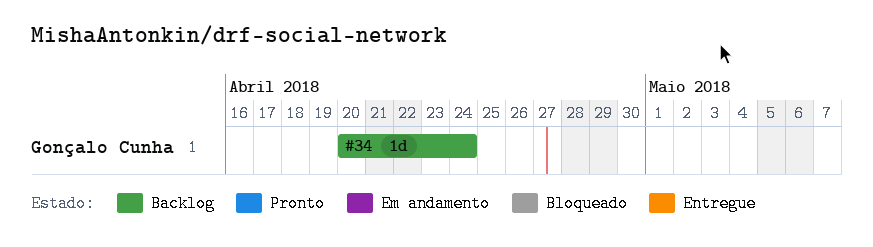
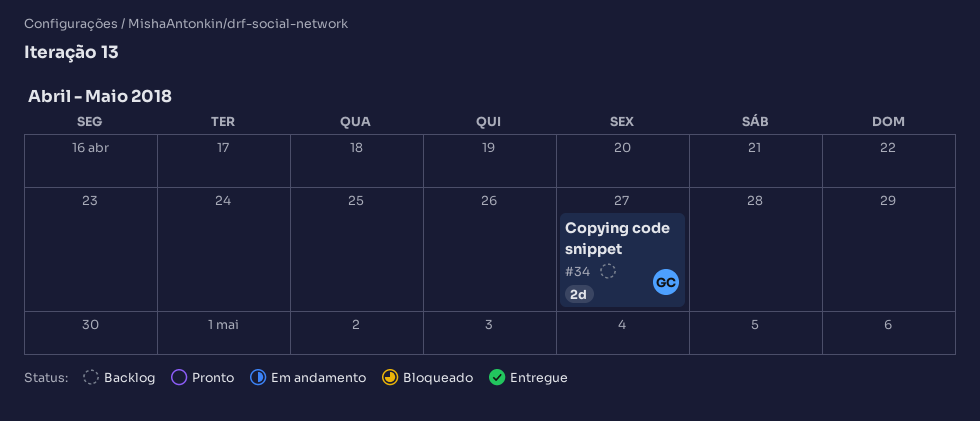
#34, estimate: 1d -> 2d
#34, due: Apr 24 -> Apr 27

